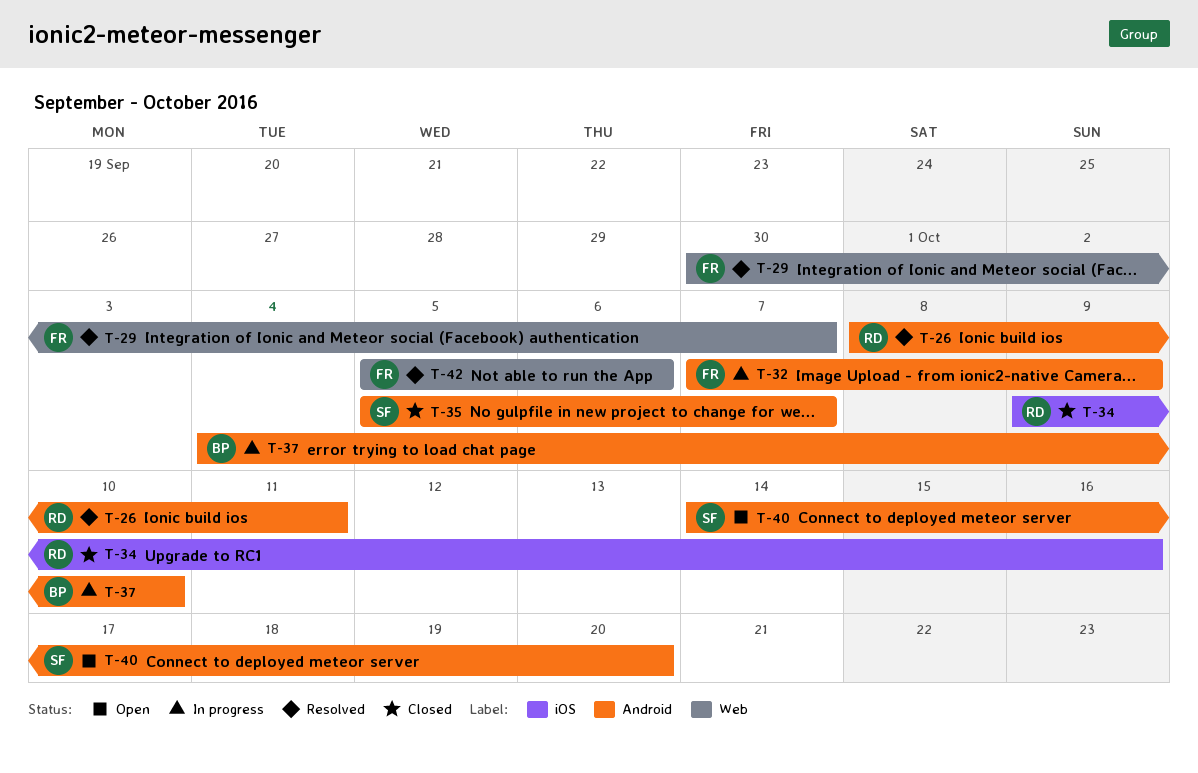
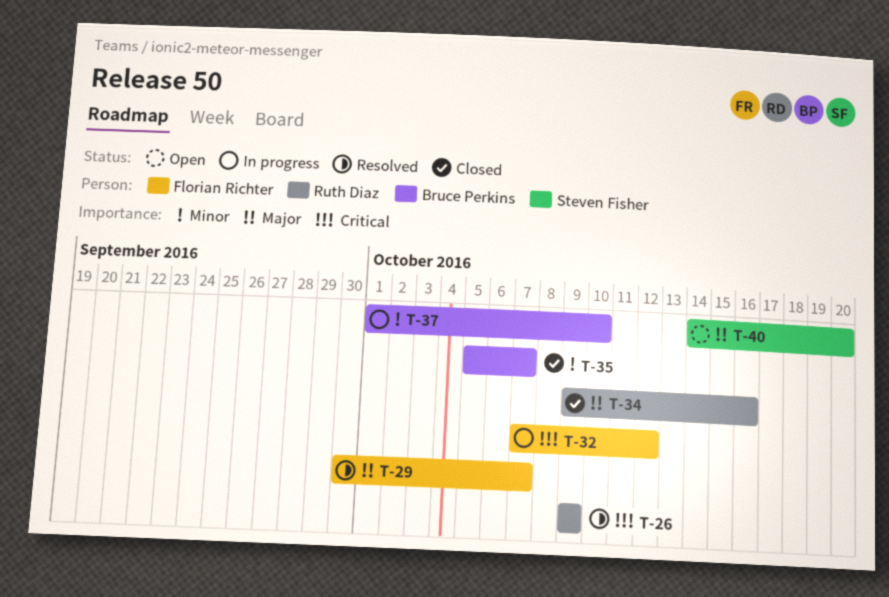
T-26, start: Oct 8 -> Oct 9
T-26, due: Oct 11 -> Oct 9
T-32, due: Oct 9 -> Oct 12
T-35, owner: Steven Fisher -> Bruce Perkins
T-37, start: Oct 4 -> Oct 1
T-42: present -> none

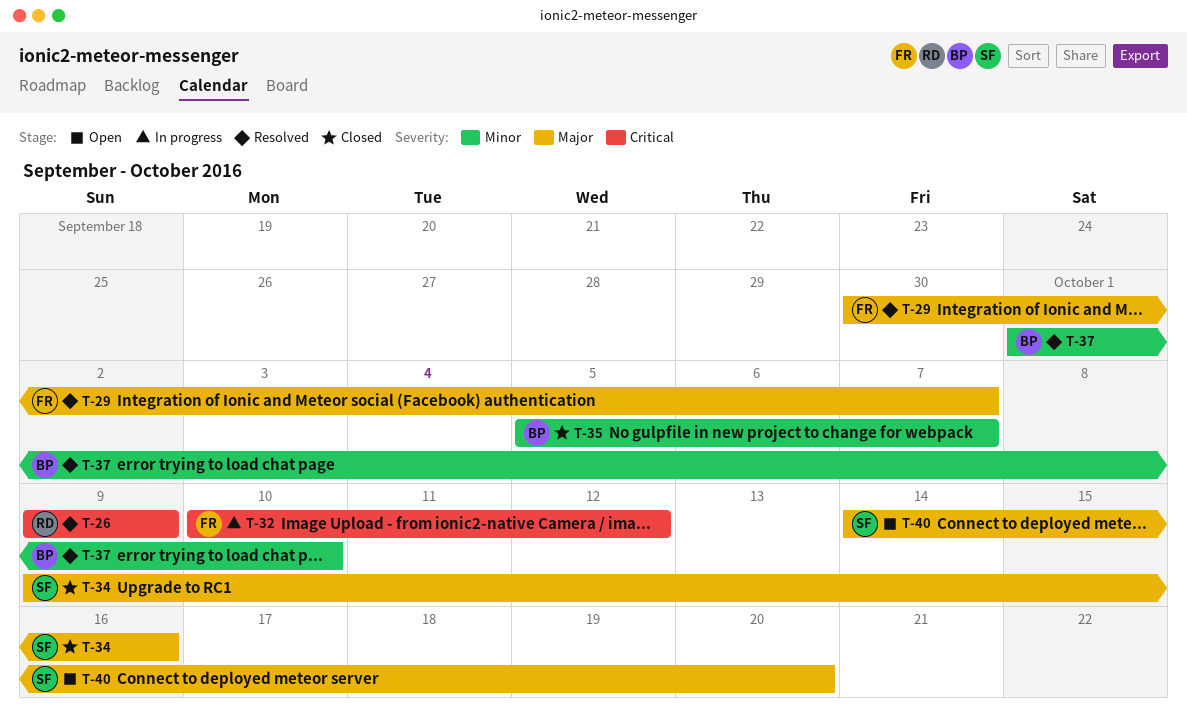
T-32, start: Oct 7 -> Oct 10
T-34, owner: Ruth Diaz -> Steven Fisher
T-37, status: In progress -> Resolved

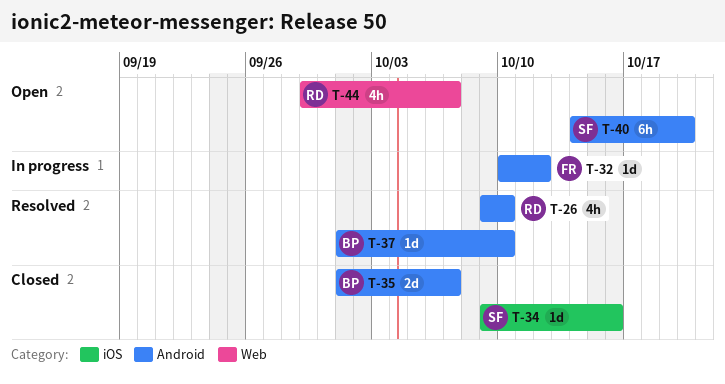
T-26, due: Oct 9 -> Oct 10
T-29: present -> none
T-35, start: Oct 5 -> Oct 1
T-44: none -> present

